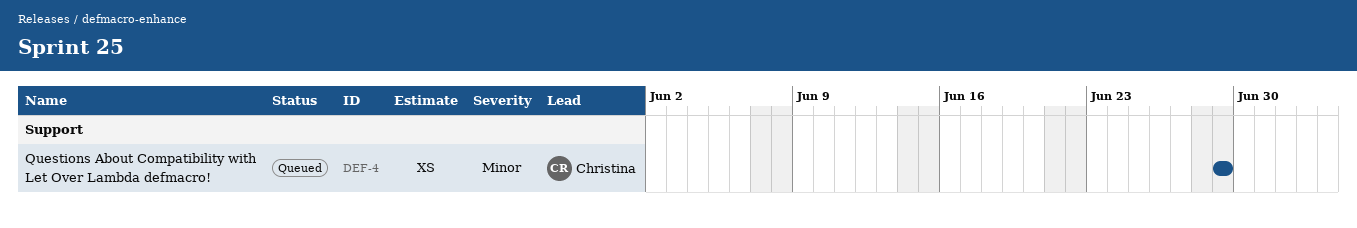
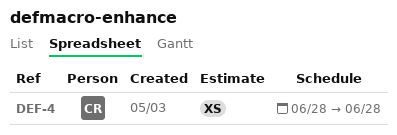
DEF-4, start: Jun 29 -> Jun 28
DEF-4, due: Jun 29 -> Jun 28

